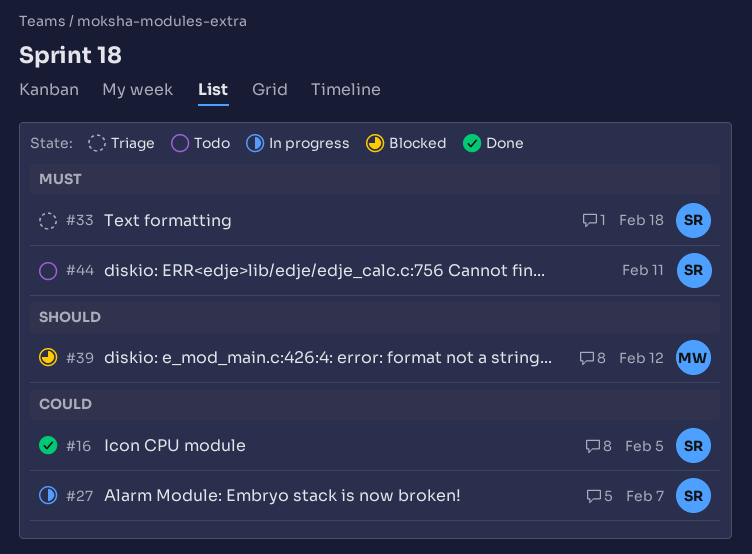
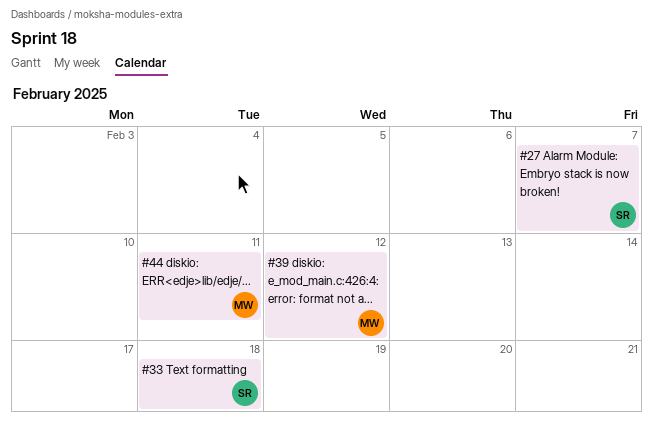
#16: present -> none
#44, owner: SR -> MW

